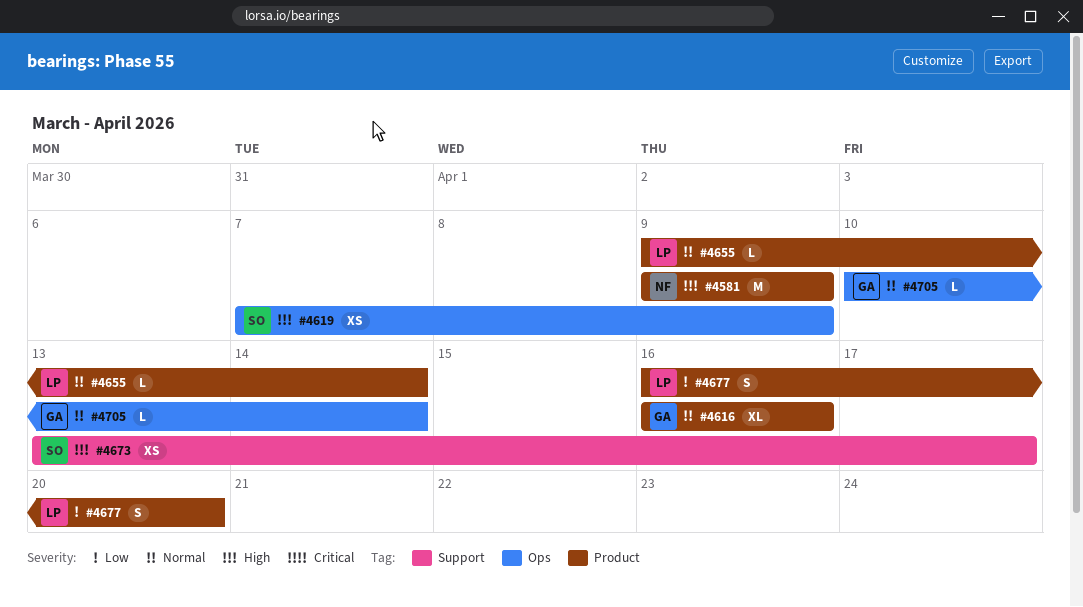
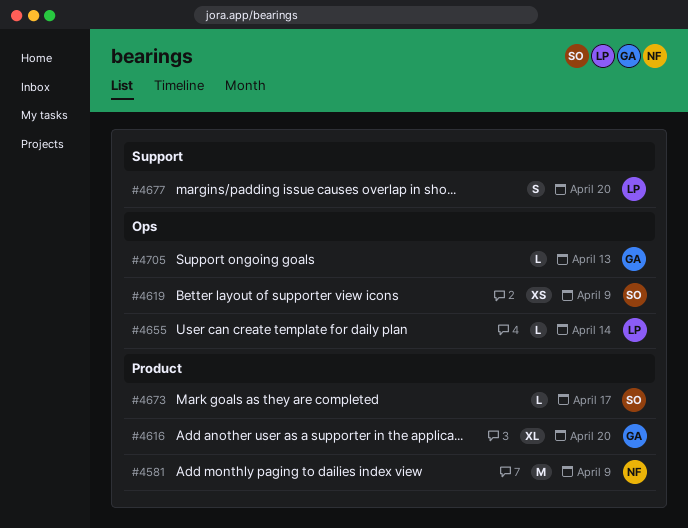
#4616, due: Apr 16 -> Apr 20
#4655, label: Product -> Ops
#4673, label: Support -> Product
#4673, estimate: XS -> L
#4677, label: Product -> Support
#4705, due: Apr 14 -> Apr 13

